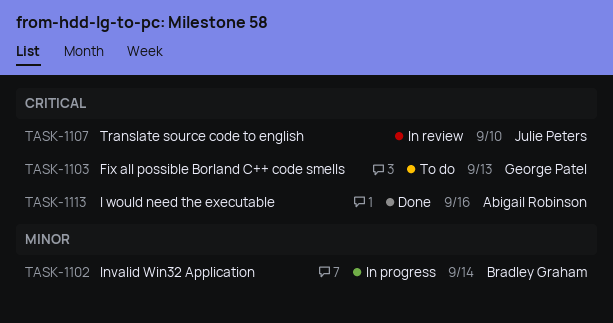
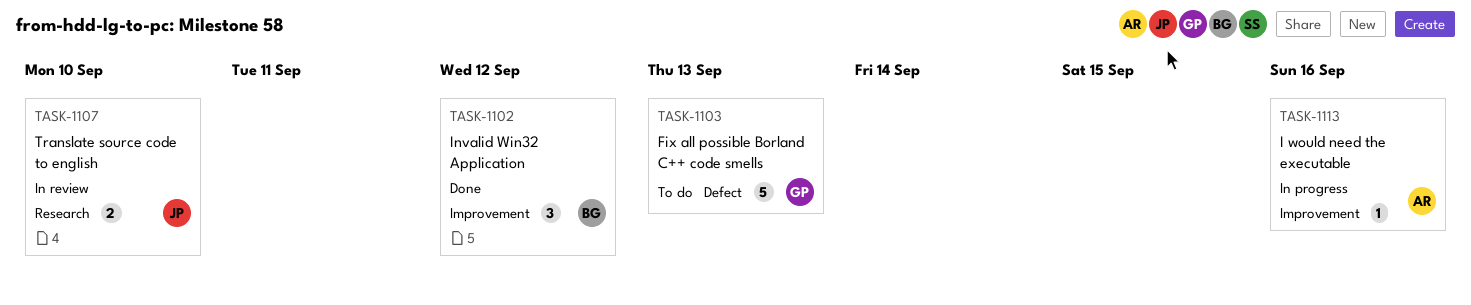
TASK-1102, status: In progress -> Done
TASK-1102, due: Sep 14 -> Sep 12
TASK-1113, status: Done -> In progress

